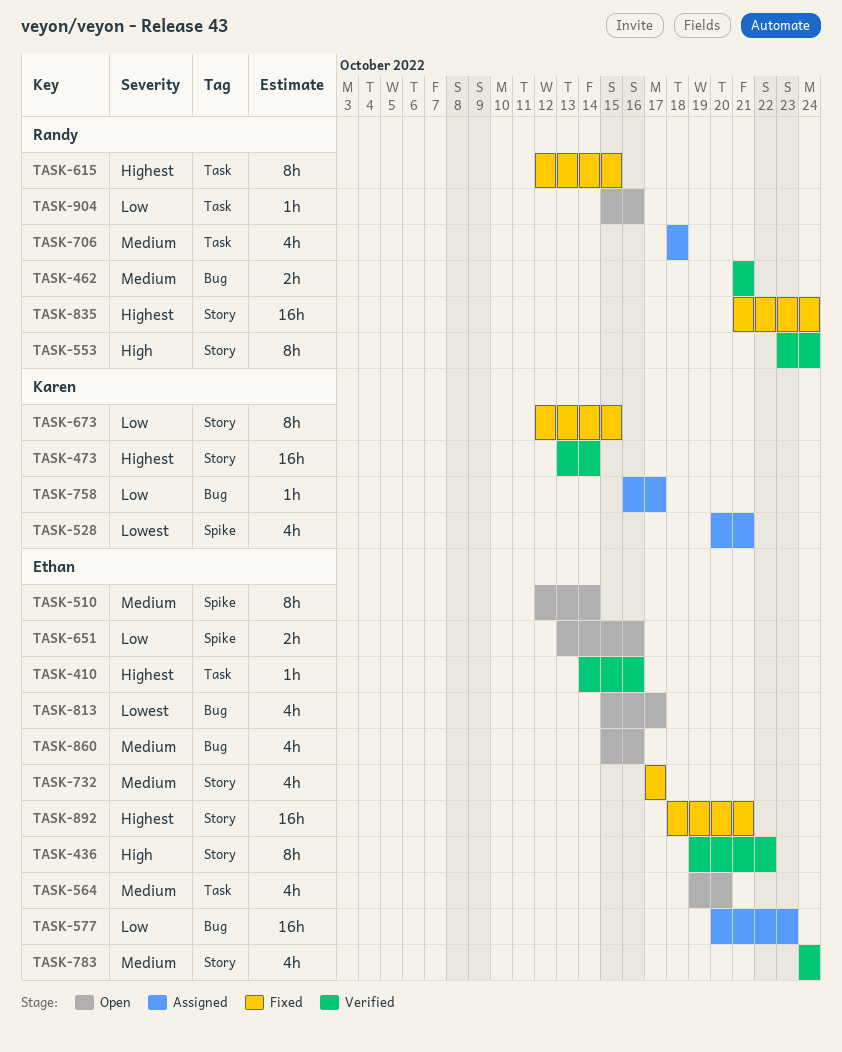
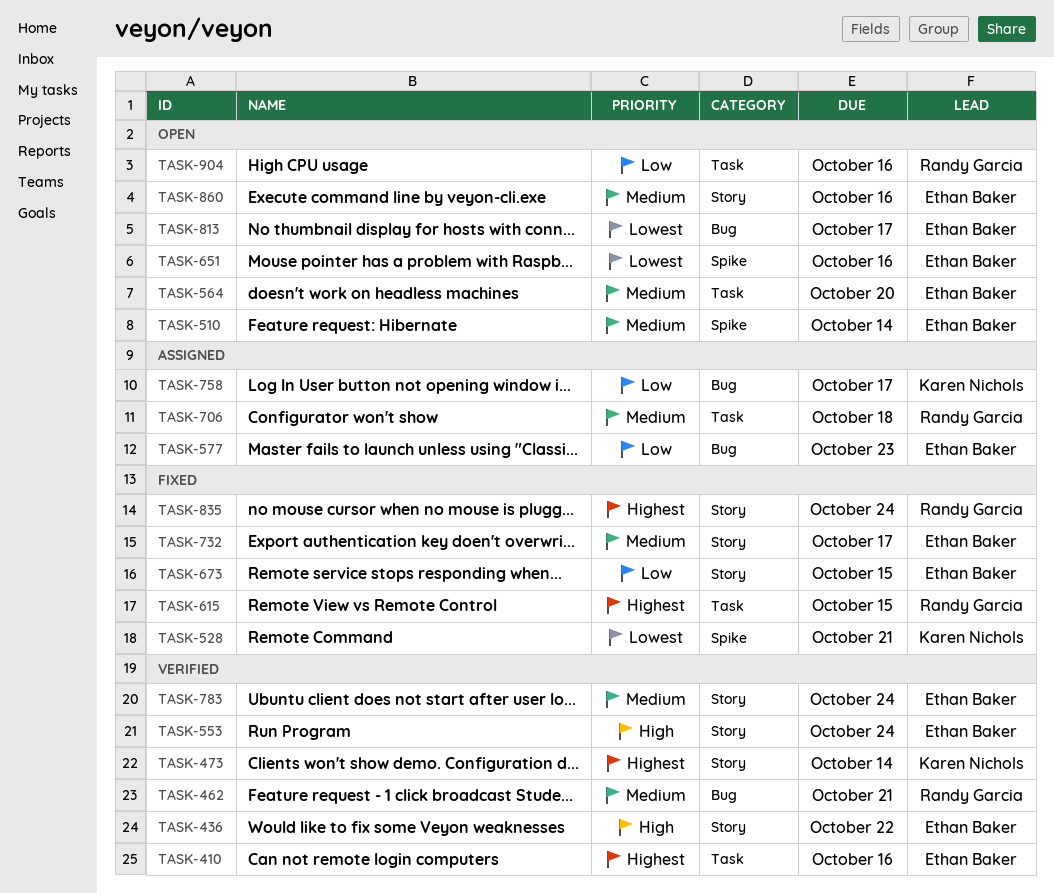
TASK-528, status: Assigned -> Fixed
TASK-553, owner: Randy Garcia -> Ethan Baker
TASK-651, priority: Low -> Lowest
TASK-673, owner: Karen Nichols -> Ethan Baker
TASK-860, label: Bug -> Story
TASK-892: present -> none

